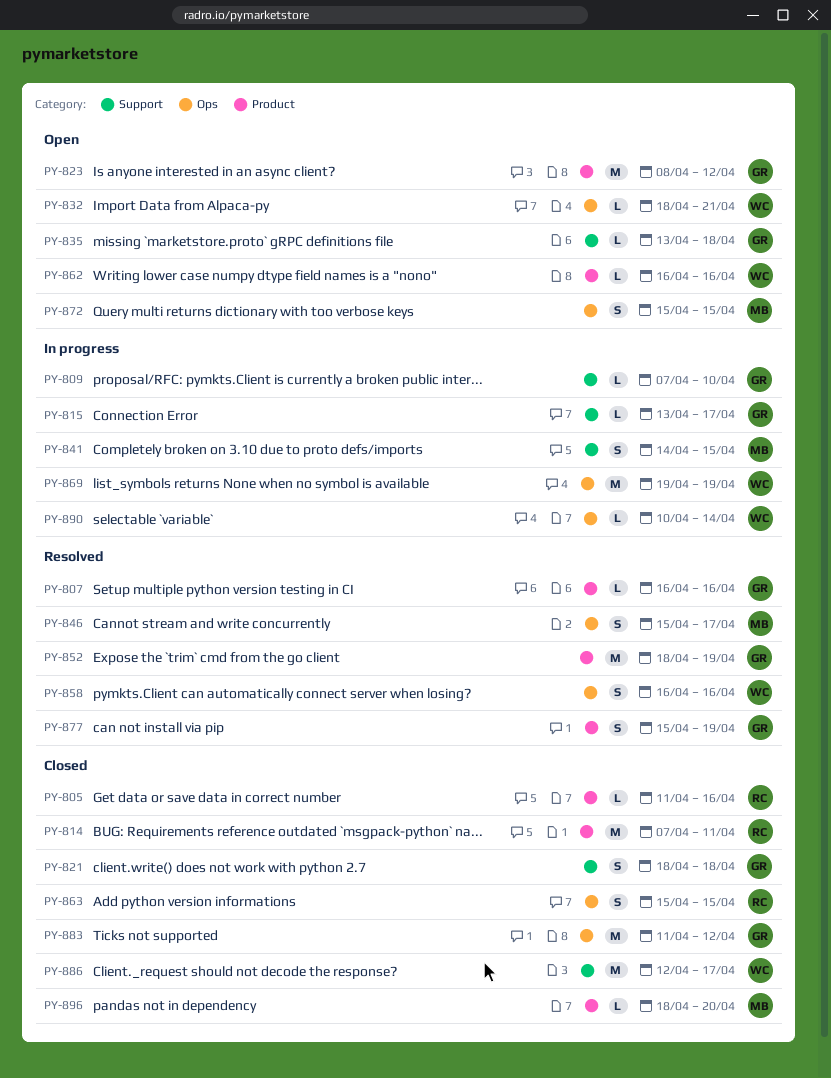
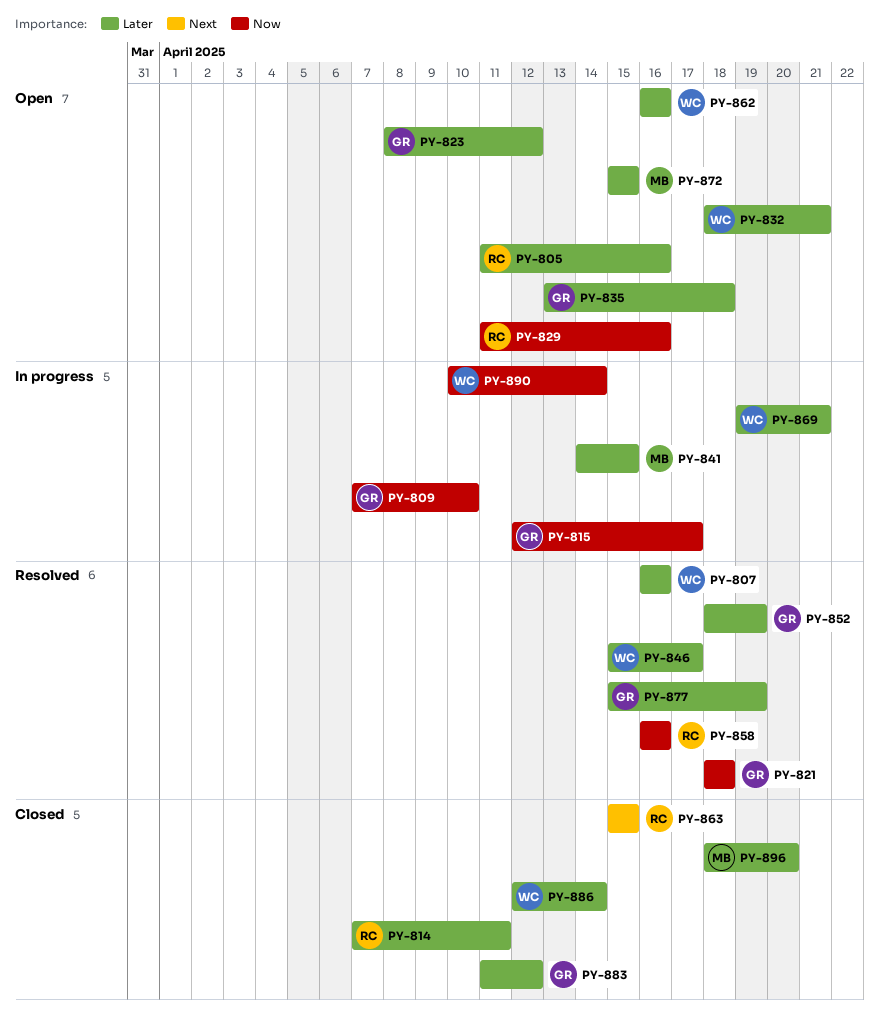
PY-805, status: Closed -> Open
PY-807, owner: GR -> WC
PY-815, start: Apr 13 -> Apr 12
PY-821, status: Closed -> Resolved
PY-829: none -> present
PY-846, owner: MB -> WC
PY-858, owner: WC -> RC
PY-869, due: Apr 19 -> Apr 21
PY-886, due: Apr 17 -> Apr 14

